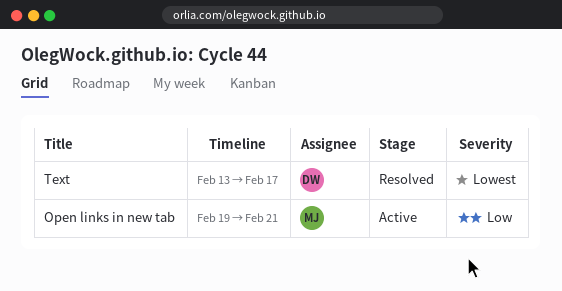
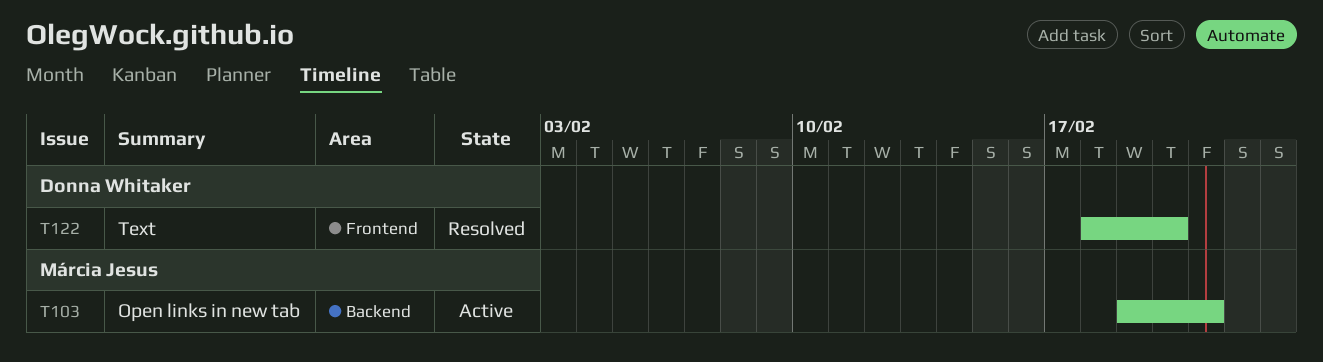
Text, start: Feb 13 -> Feb 18
Text, due: Feb 17 -> Feb 20

